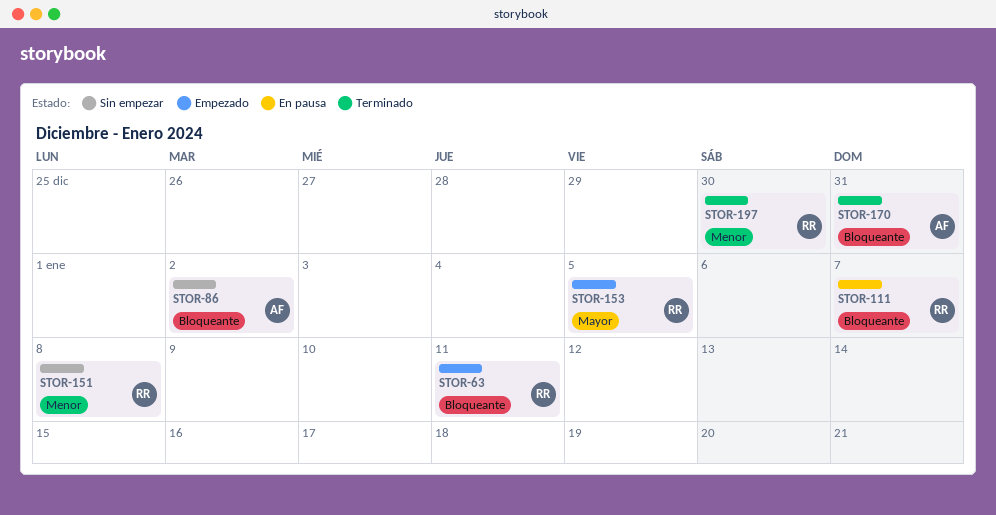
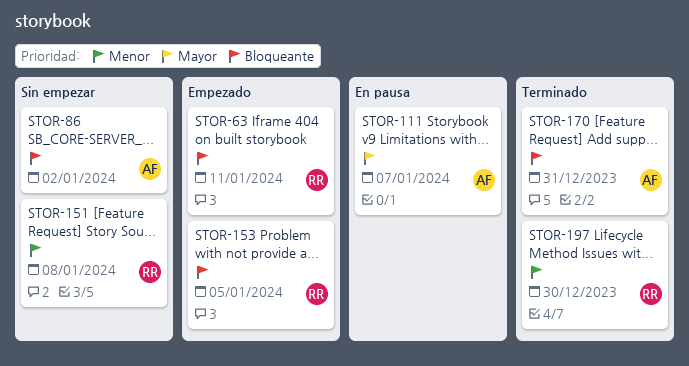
STOR-111, owner: RR -> AF
STOR-111, priority: Bloqueante -> Mayor
STOR-153, priority: Mayor -> Bloqueante

